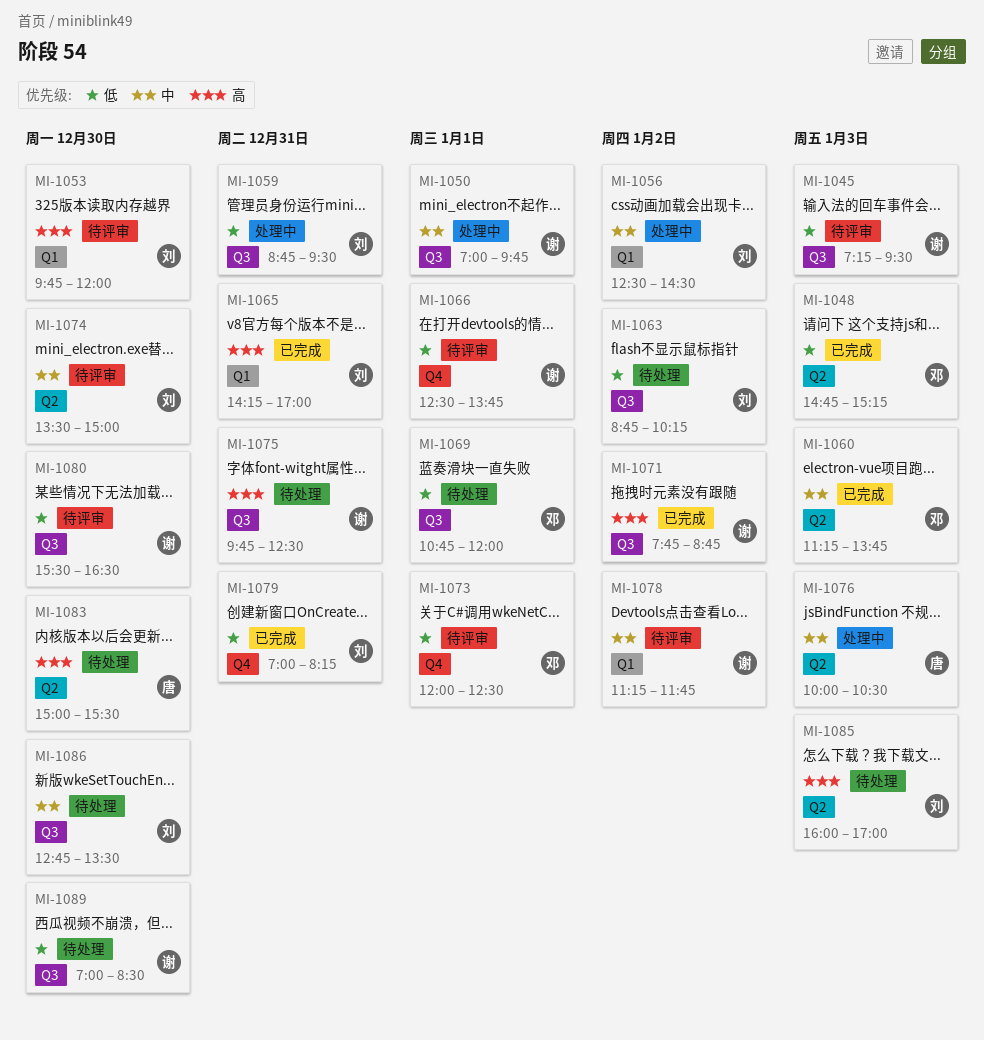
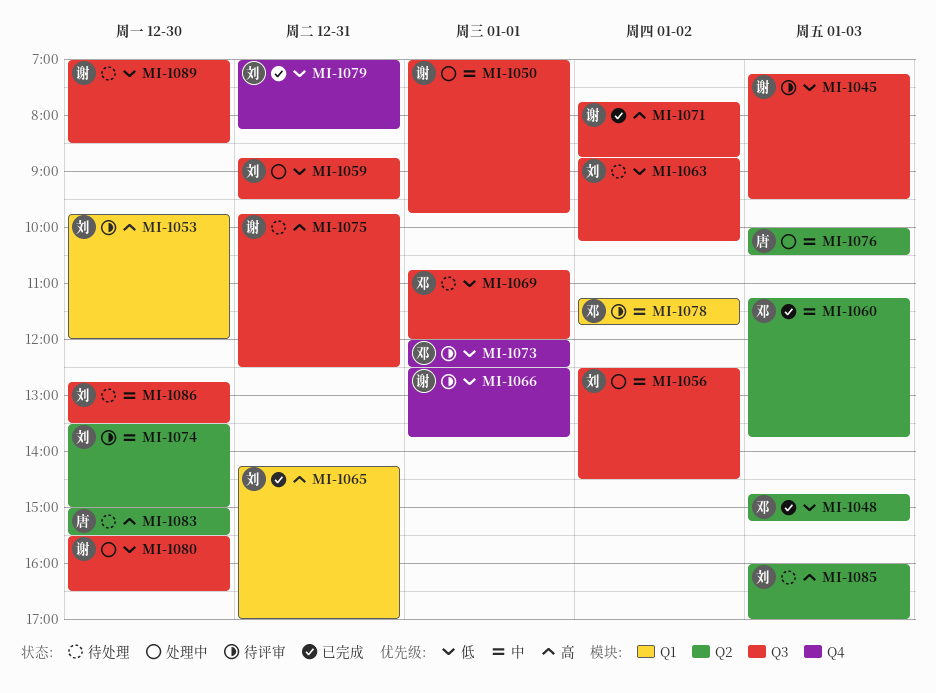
MI-1056, label: Q1 -> Q3
MI-1078, owner: 谢 -> 邓
MI-1080, status: 待评审 -> 处理中

